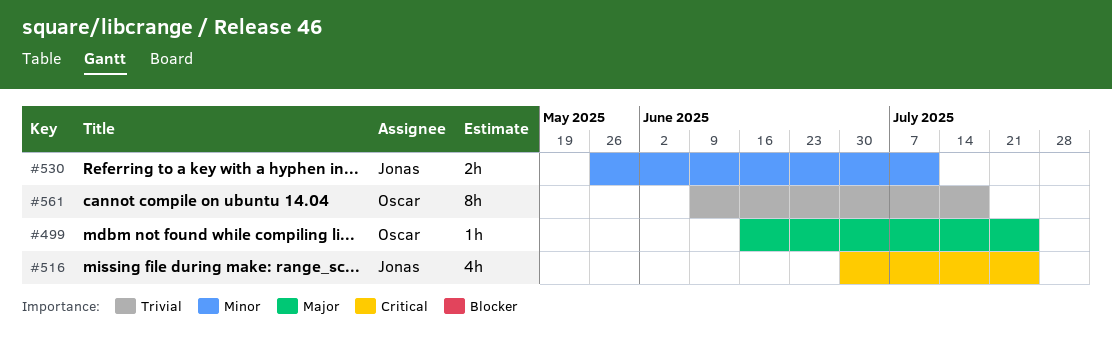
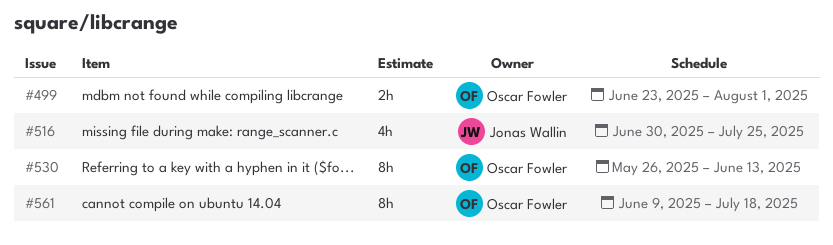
#499, estimate: 1h -> 2h
#499, start: Jun 16 -> Jun 23
#499, due: Jul 25 -> Aug 1
#530, owner: Jonas Wallin -> Oscar Fowler
#530, estimate: 2h -> 8h
#530, due: Jul 11 -> Jun 13

